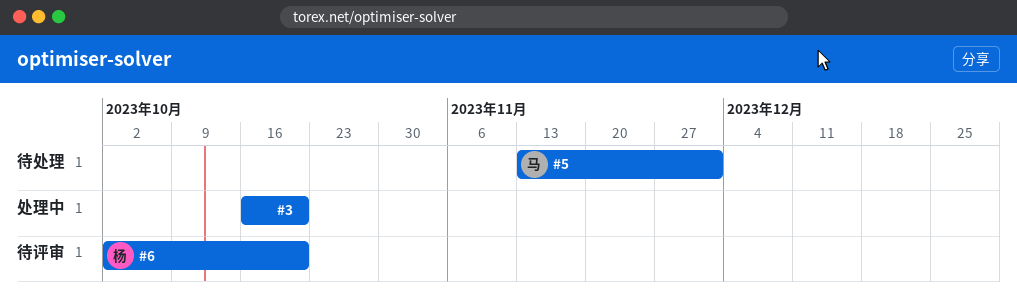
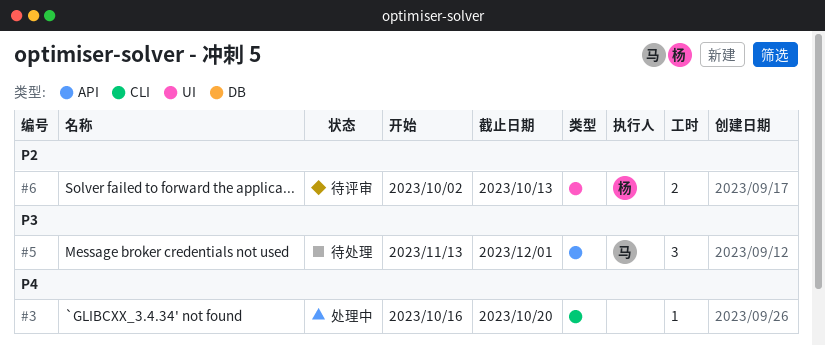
#6, due: Oct 20 -> Oct 13

